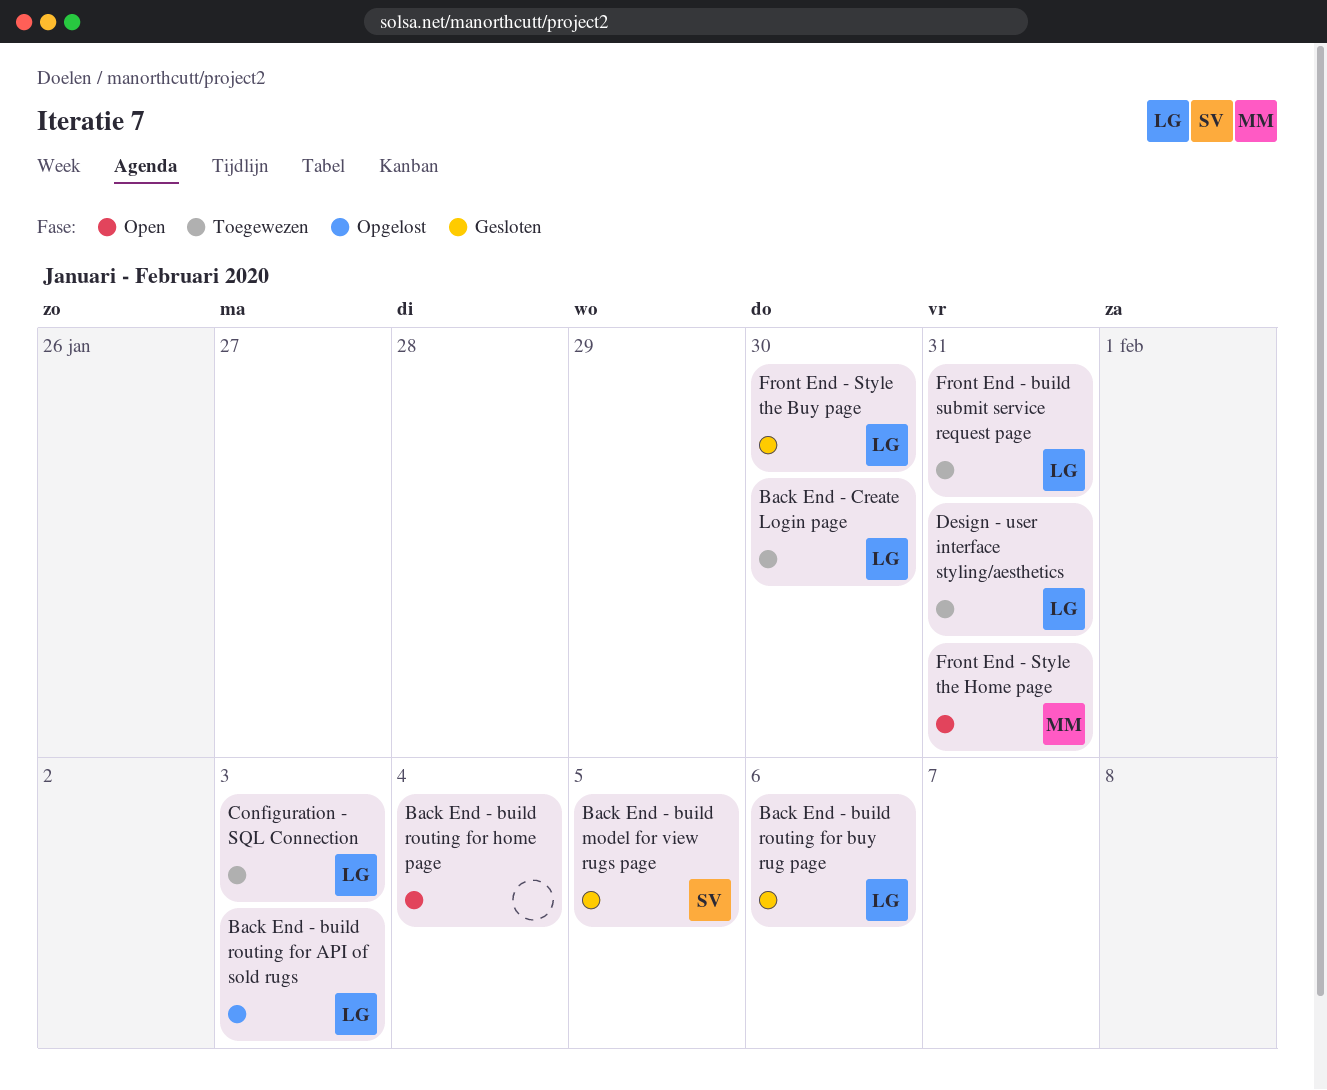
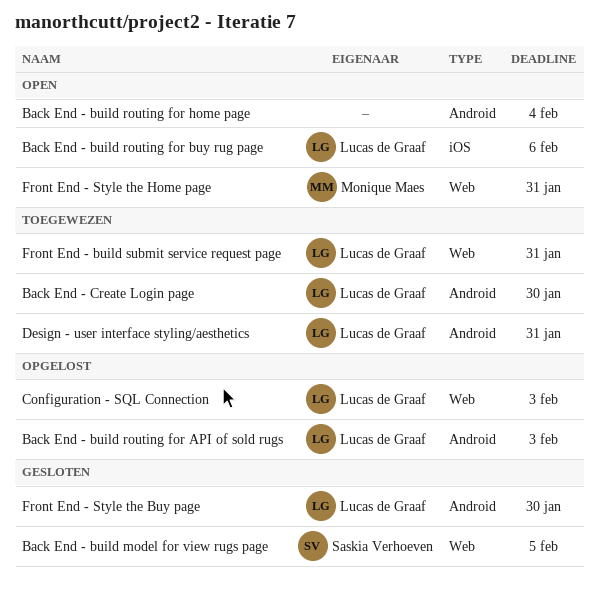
Back End - build routing for buy rug page, status: Gesloten -> Open
Configuration - SQL Connection, status: Toegewezen -> Opgelost

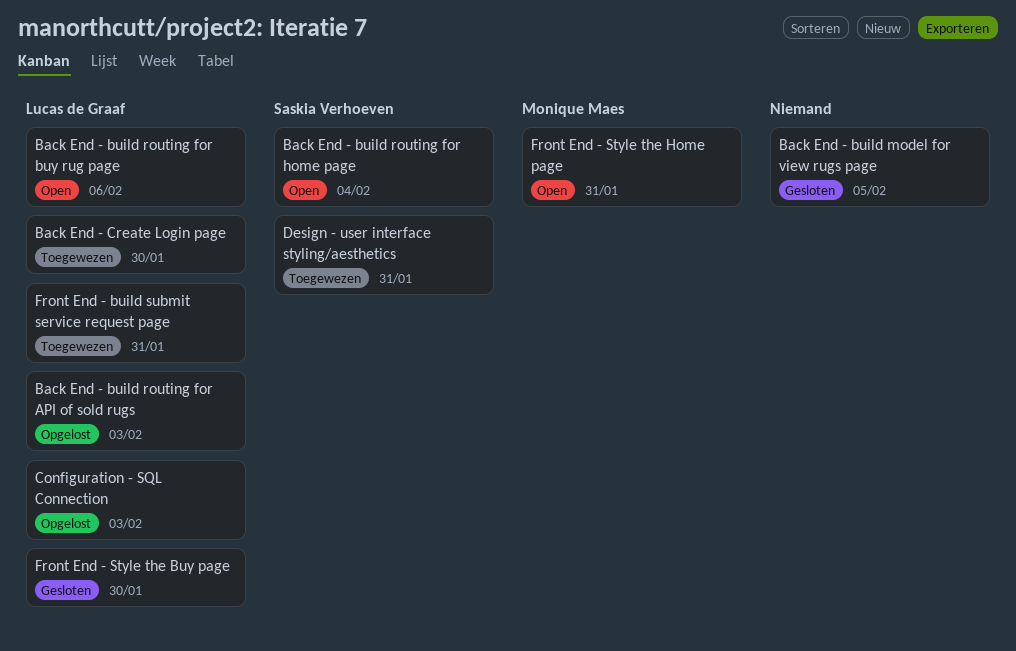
Back End - build model for view rugs page, owner: Saskia Verhoeven -> none
Back End - build routing for home page, owner: none -> Saskia Verhoeven
Design - user interface styling/aesthetics, owner: Lucas de Graaf -> Saskia Verhoeven

